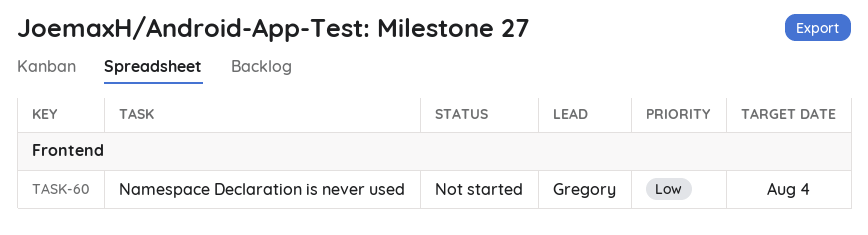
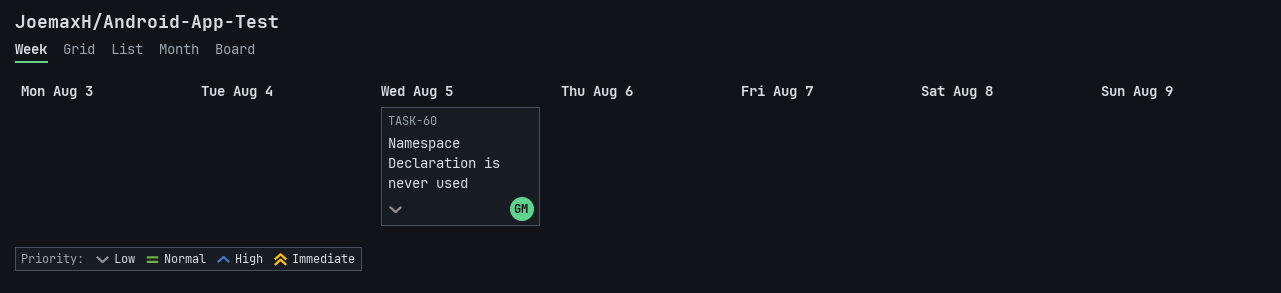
TASK-60, due: Aug 4 -> Aug 5

